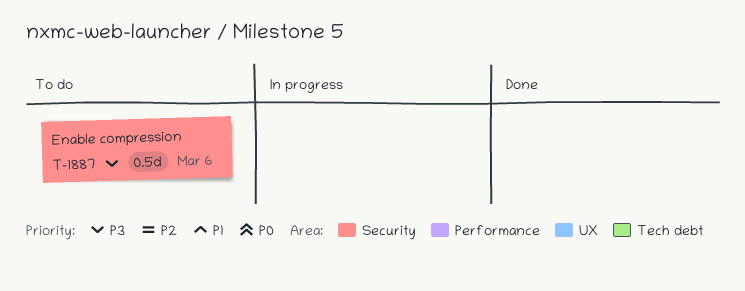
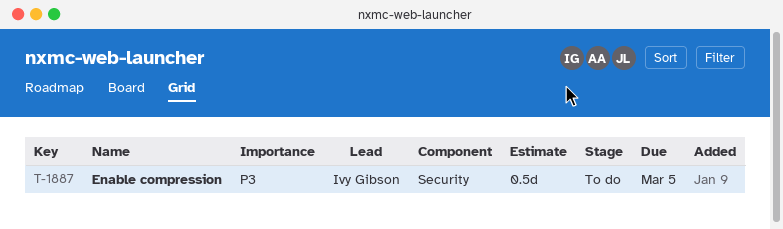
T-1887, due: Mar 6 -> Mar 5

